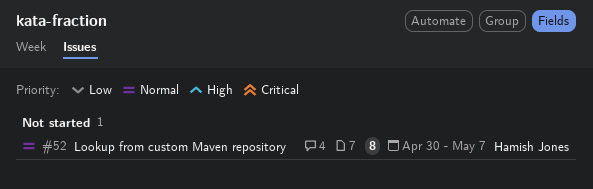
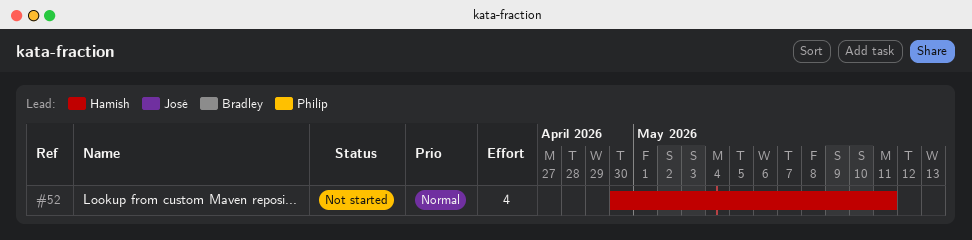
#52, estimate: 8 -> 4
#52, due: May 7 -> May 11

